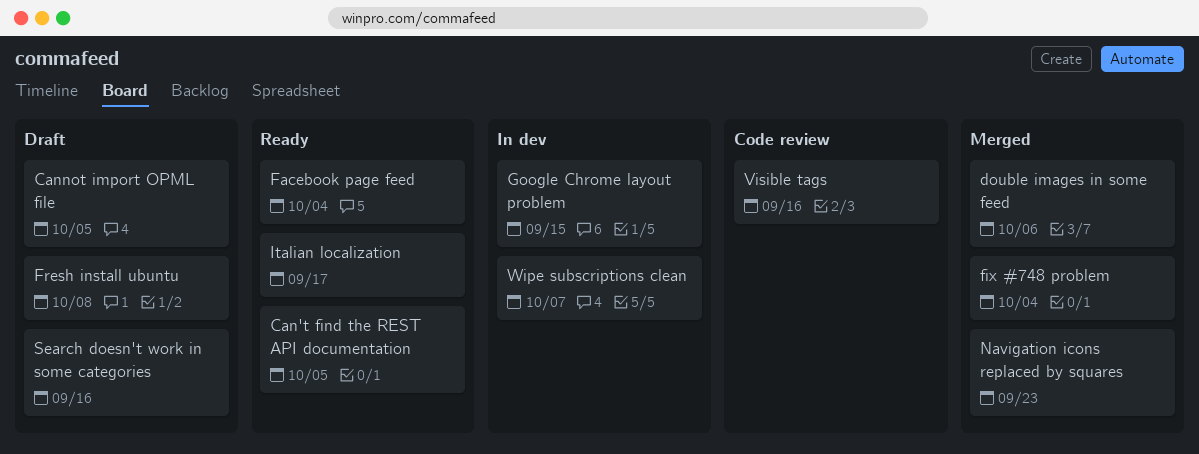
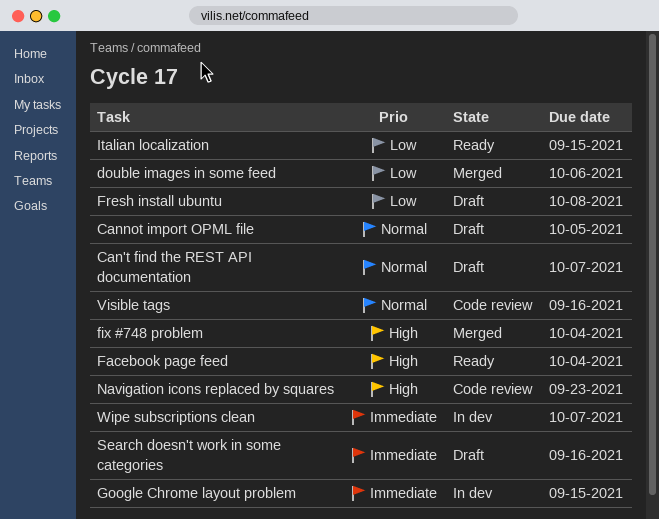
Can't find the REST API documentation, status: Ready -> Draft
Can't find the REST API documentation, due: Oct 5 -> Oct 7
Italian localization, due: Sep 17 -> Sep 15
Navigation icons replaced by squares, status: Merged -> Code review

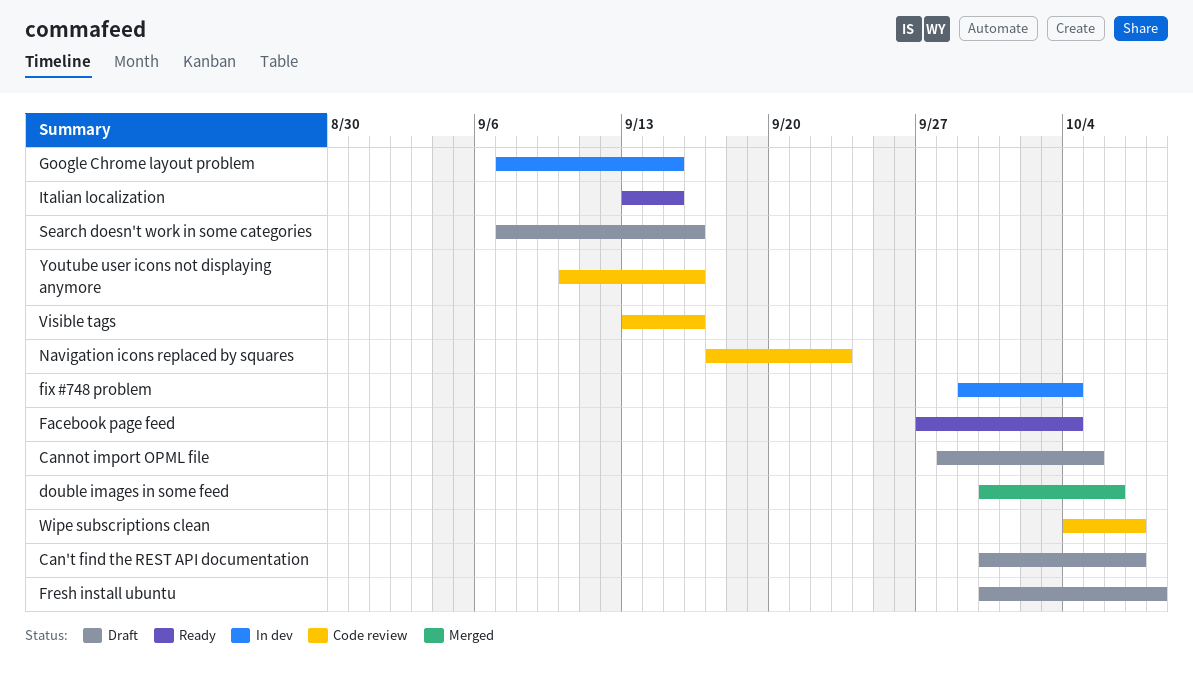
fix #748 problem, status: Merged -> In dev
Wipe subscriptions clean, status: In dev -> Code review
Youtube user icons not displaying anymore: none -> present

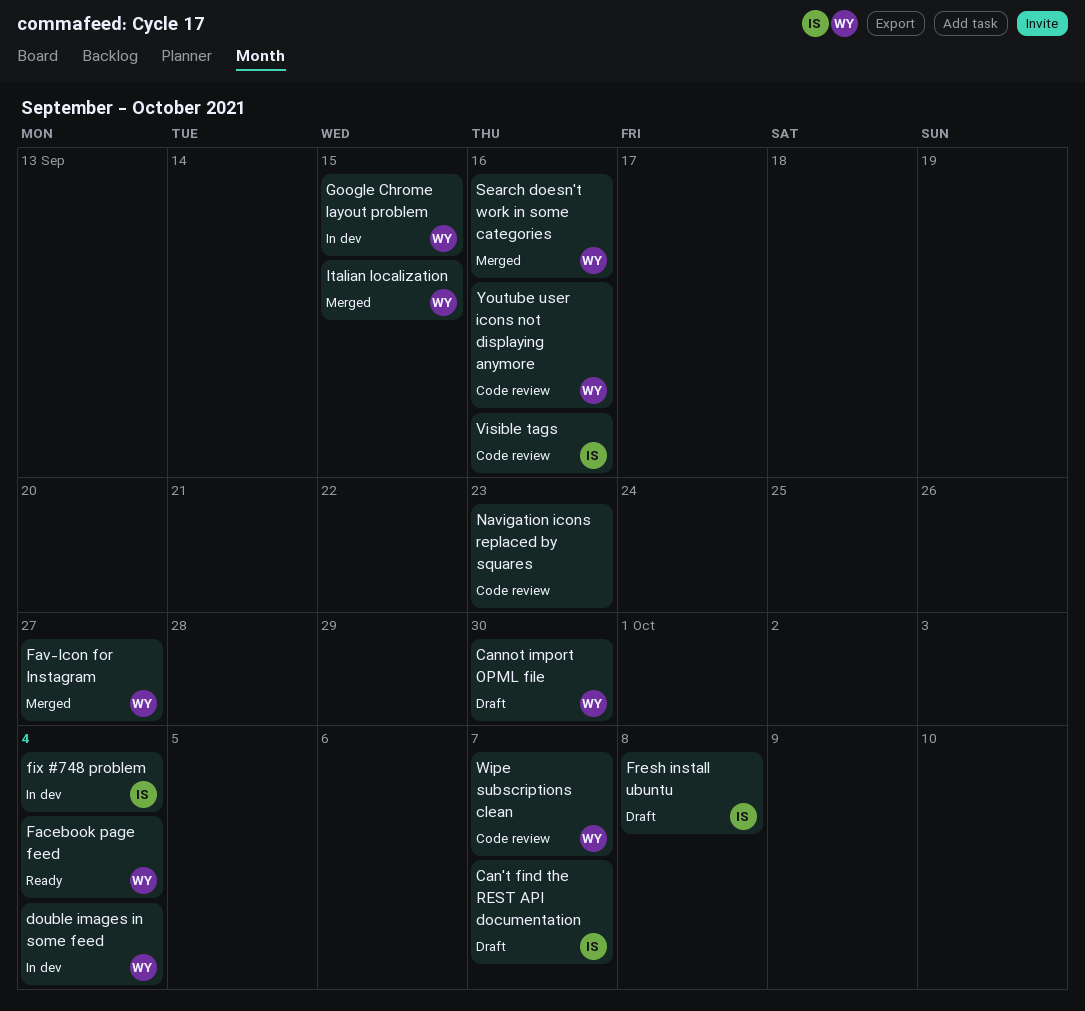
Cannot import OPML file, due: Oct 5 -> Sep 30
double images in some feed, status: Merged -> In dev
double images in some feed, due: Oct 6 -> Oct 4
Fav-Icon for Instagram: none -> present
Italian localization, status: Ready -> Merged
Search doesn't work in some categories, status: Draft -> Merged

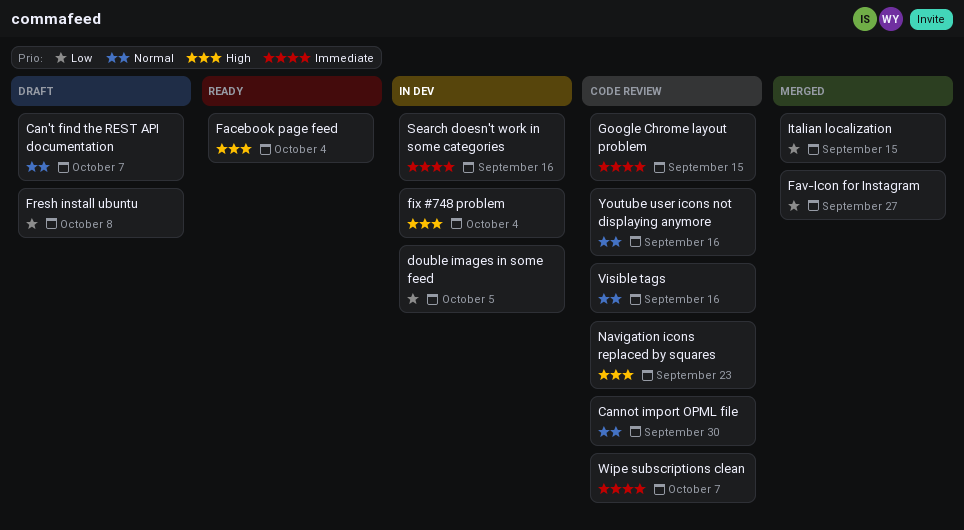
Cannot import OPML file, status: Draft -> Code review
double images in some feed, due: Oct 4 -> Oct 5
Google Chrome layout problem, status: In dev -> Code review
Search doesn't work in some categories, status: Merged -> In dev

